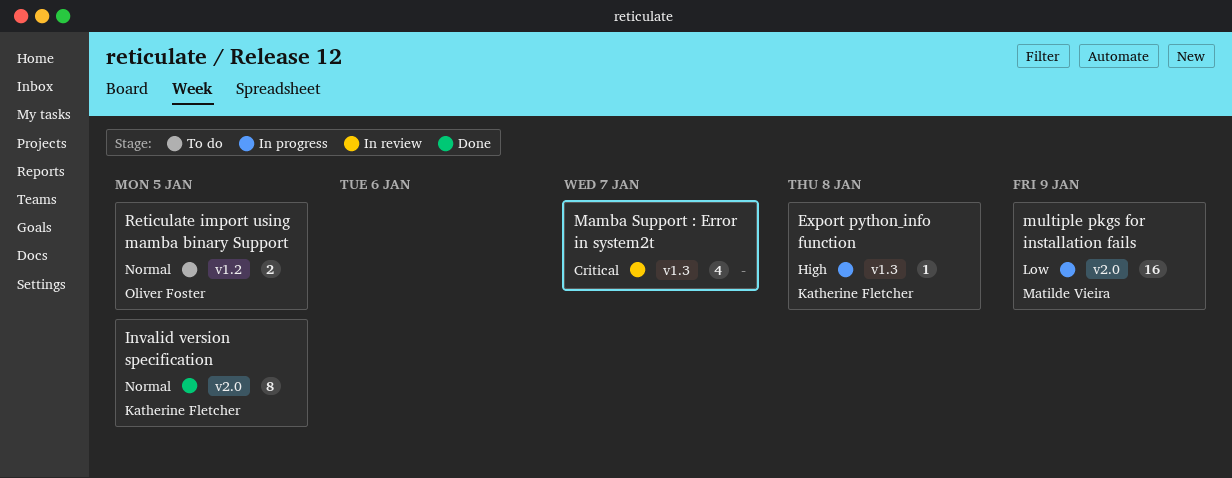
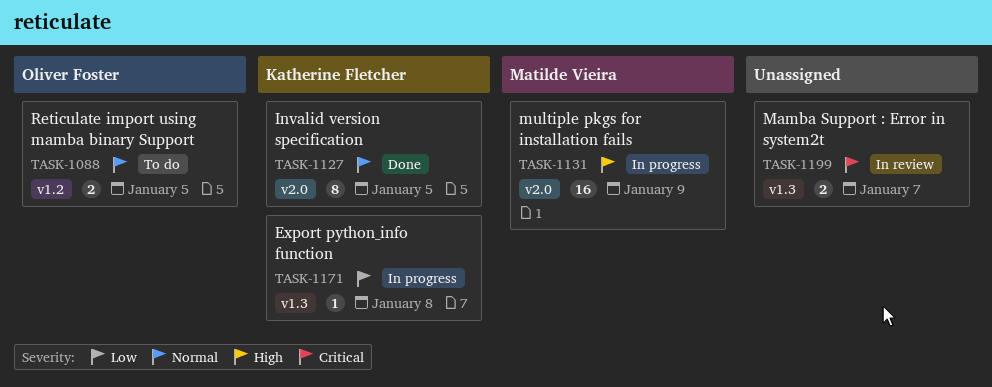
Export python_info function, priority: High -> Low
Mamba Support : Error in system2t, estimate: 4 -> 2
multiple pkgs for installation fails, priority: Low -> High

